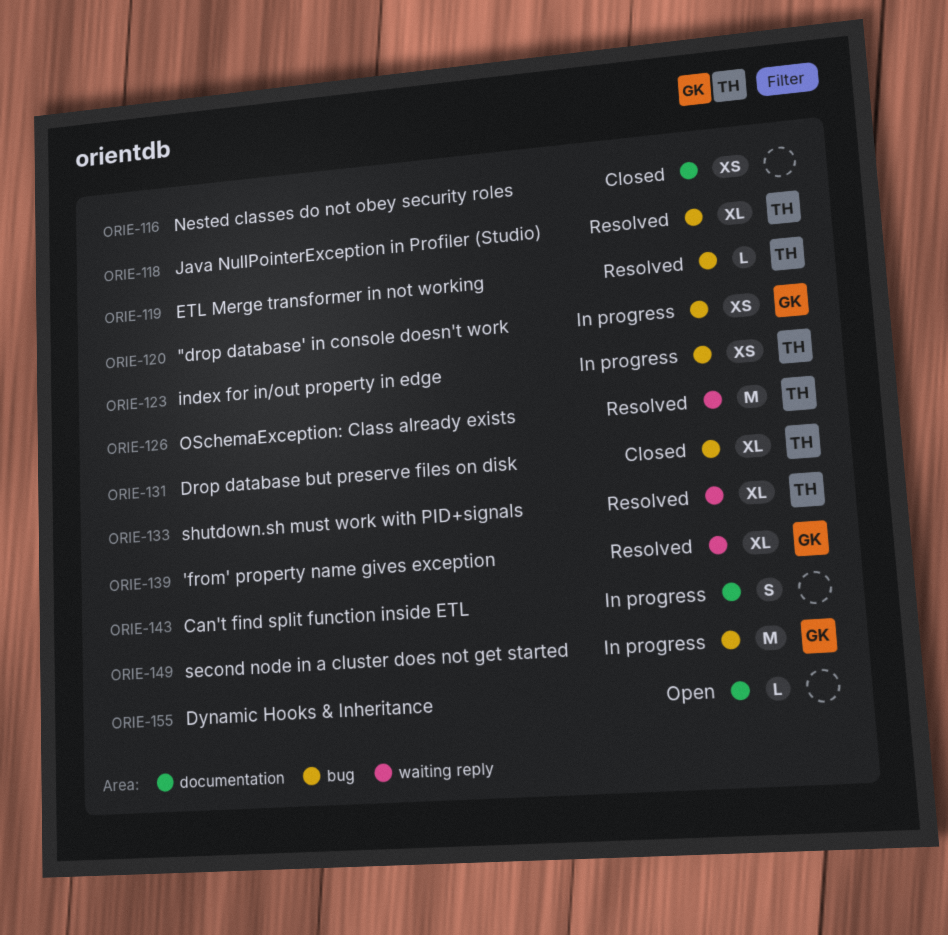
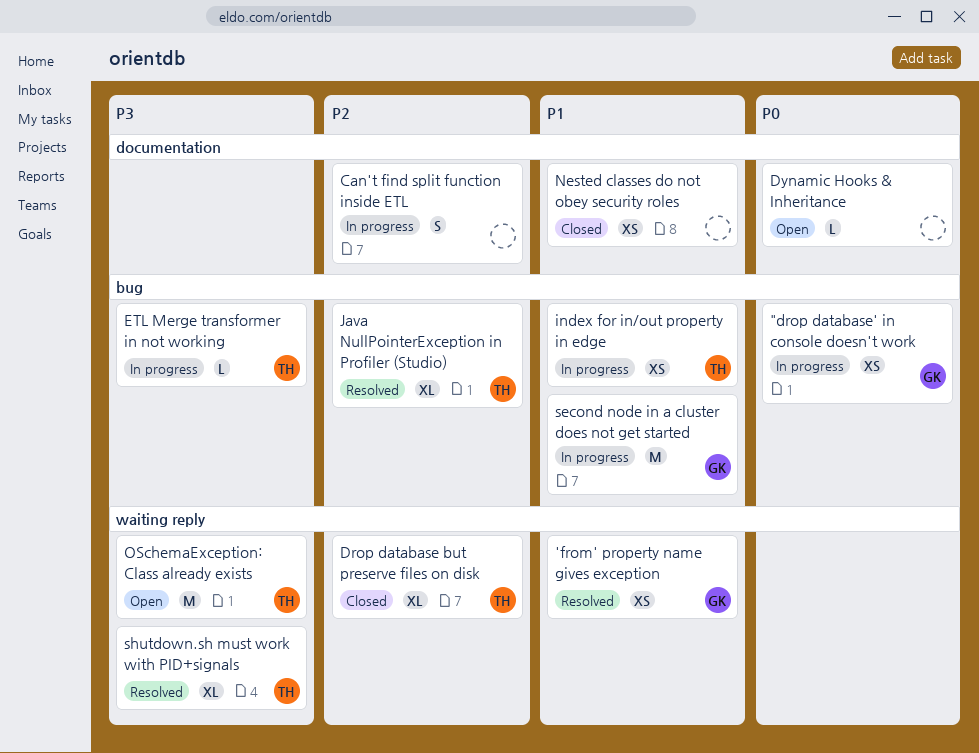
'from' property name gives exception, estimate: XL -> XS
Drop database but preserve files on disk, label: bug -> waiting reply
ETL Merge transformer in not working, status: Resolved -> In progress
OSchemaException: Class already exists, status: Resolved -> Open

